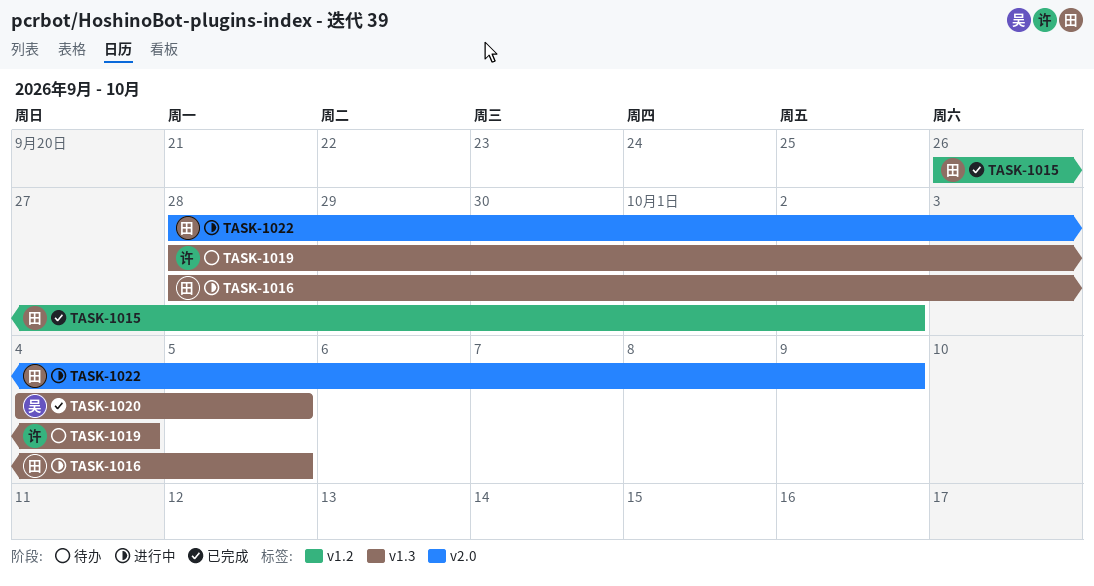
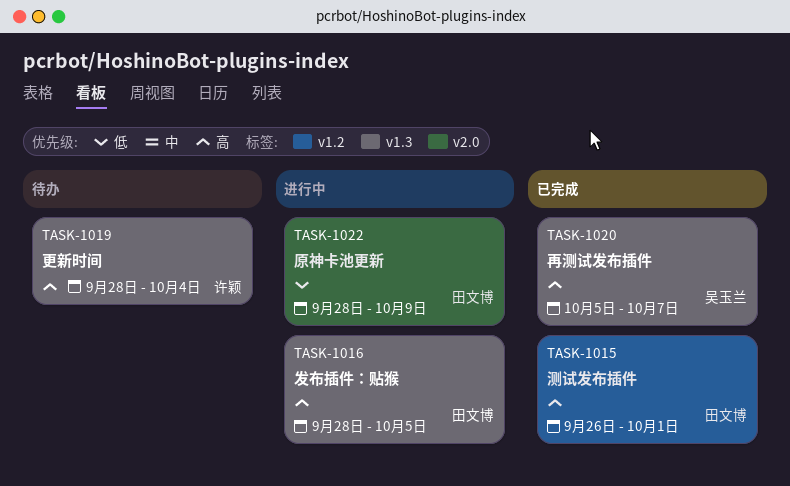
TASK-1015, due: Oct 2 -> Oct 1
TASK-1020, start: Oct 4 -> Oct 5
TASK-1020, due: Oct 5 -> Oct 7

